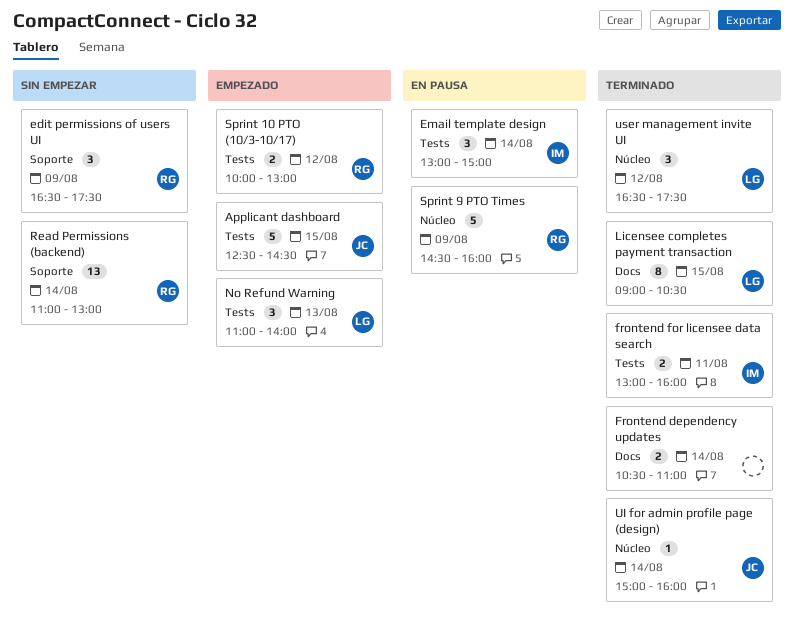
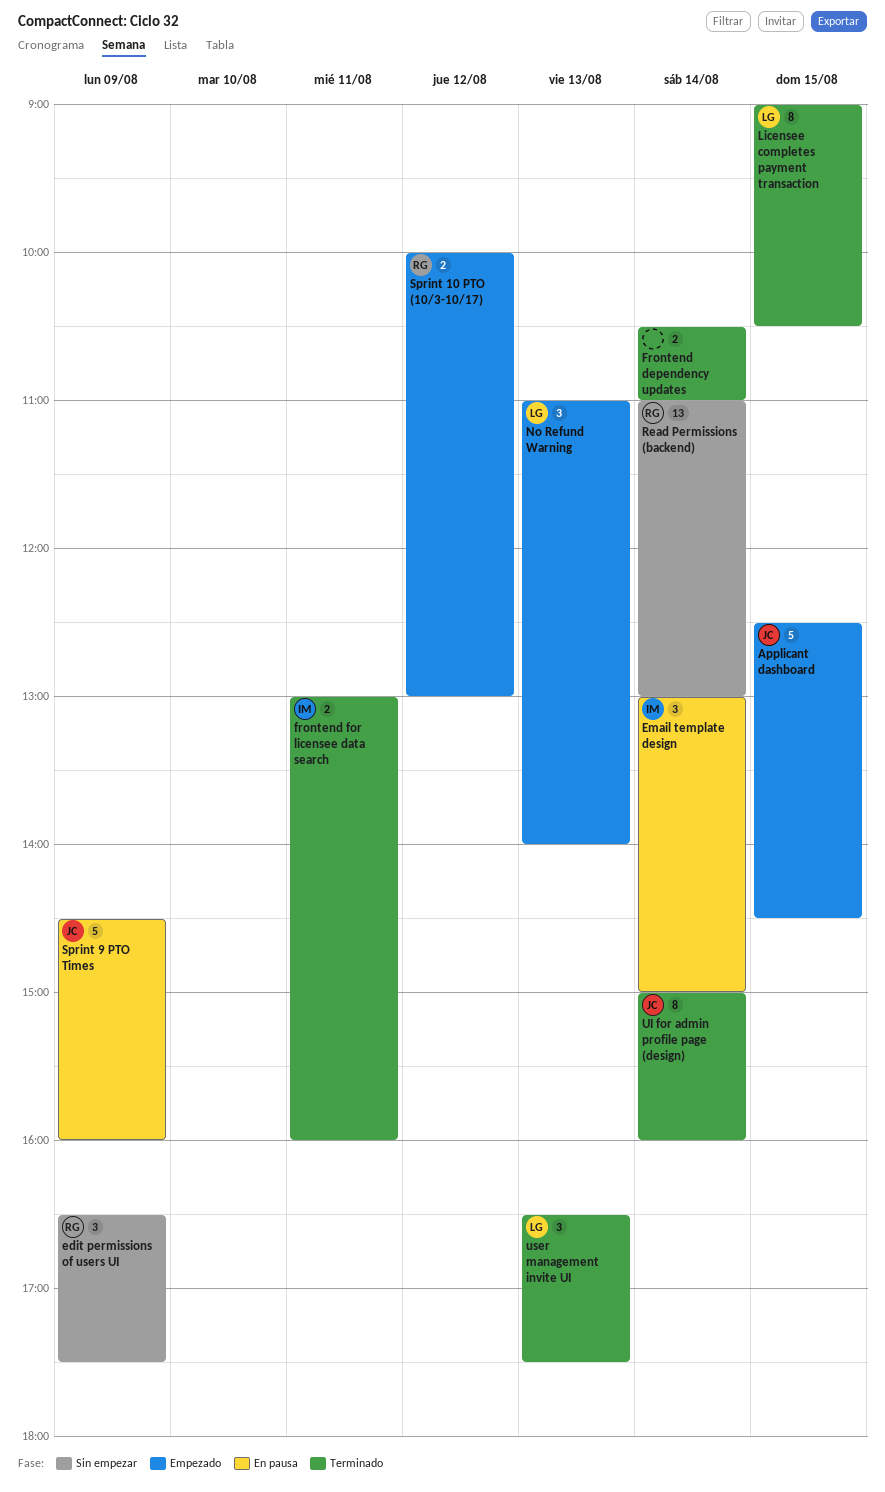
Sprint 9 PTO Times, owner: RG -> JC
UI for admin profile page (design), estimate: 1 -> 8
user management invite UI, day: Aug 12 -> Aug 13

